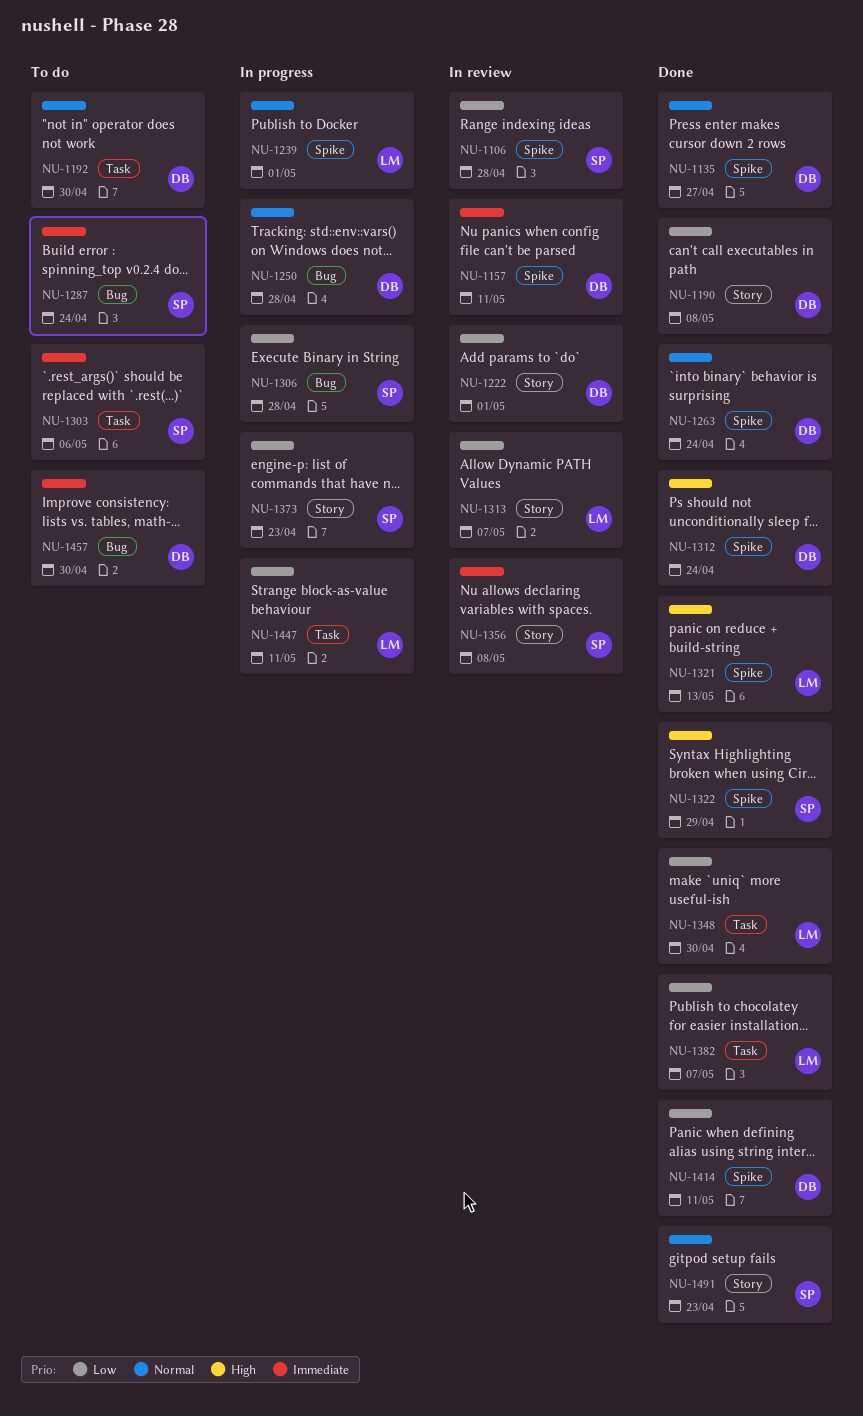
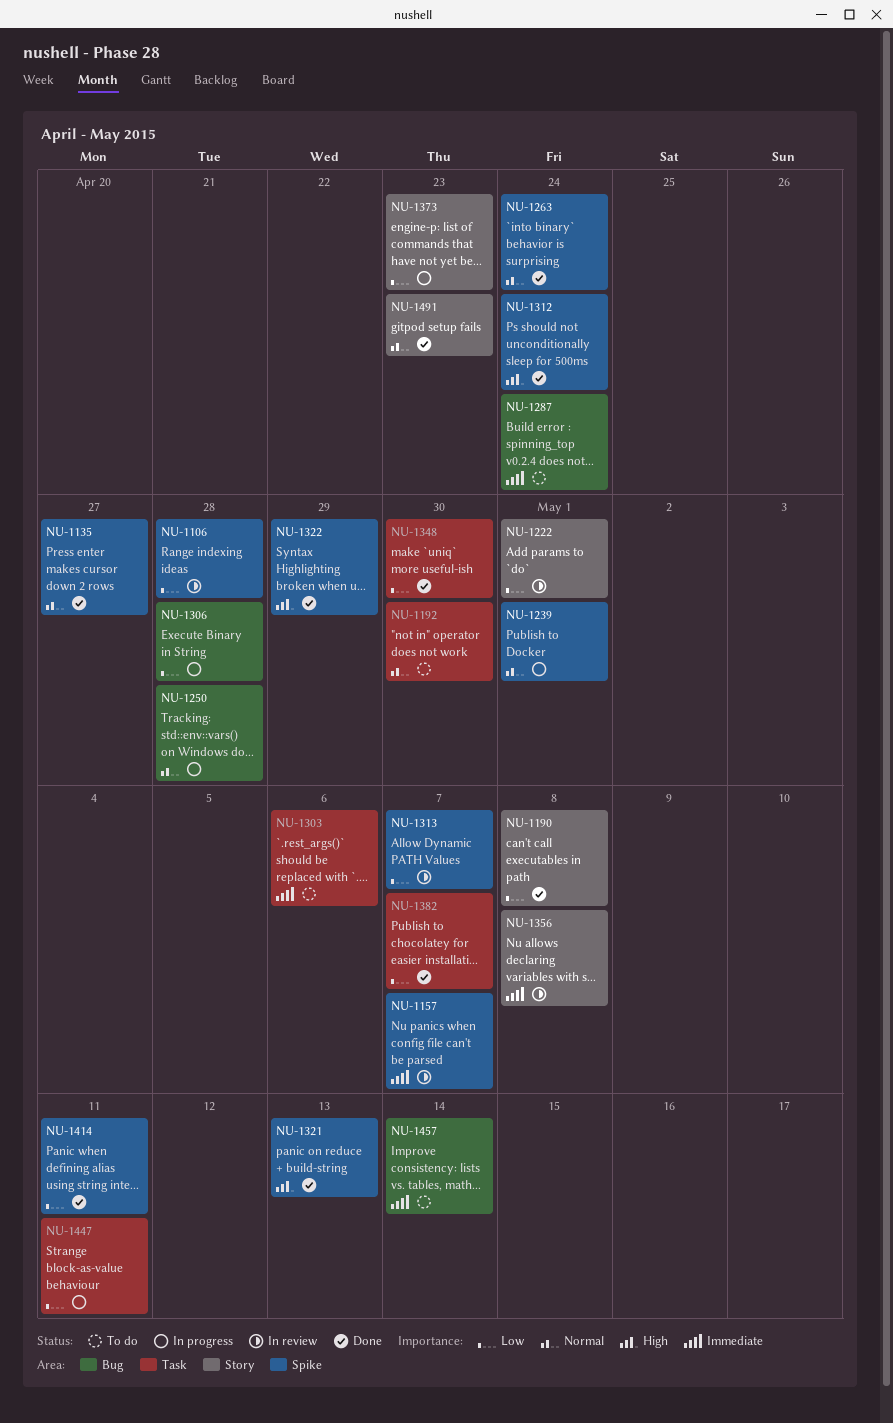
NU-1157, due: May 11 -> May 7
NU-1313, label: Story -> Spike
NU-1457, due: Apr 30 -> May 14

